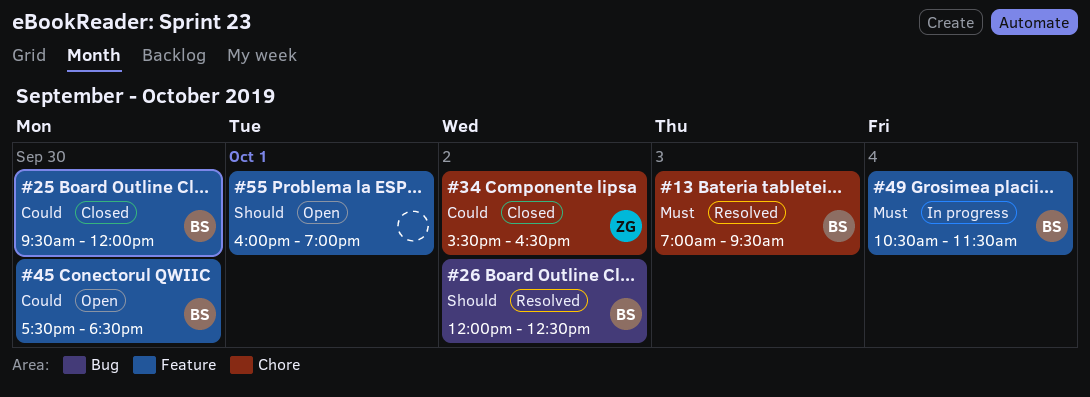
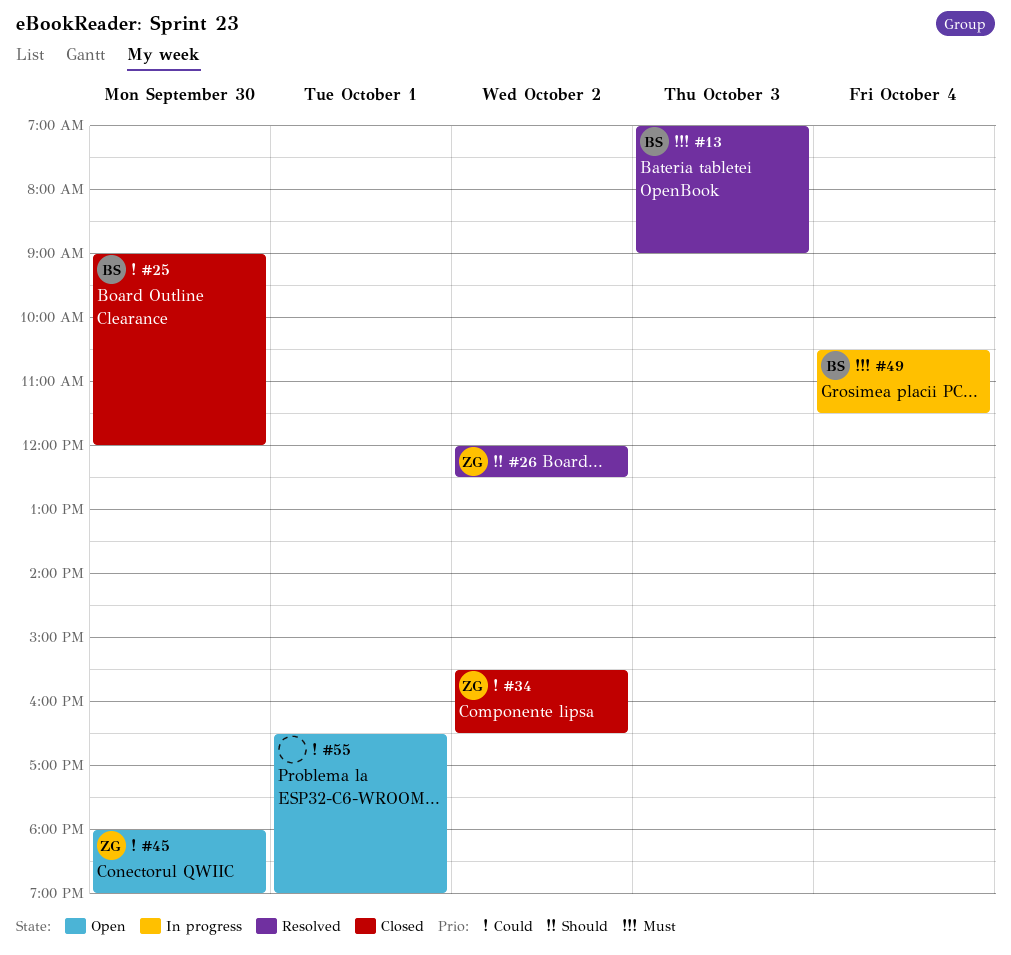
#13, ends: 09:30 -> 09:00
#25, begins: 09:30 -> 09:00
#26, owner: BS -> ZG
#45, owner: BS -> ZG
#45, begins: 17:30 -> 18:00
#45, ends: 18:30 -> 19:00
#55, priority: Should -> Could
#55, begins: 16:00 -> 16:30

